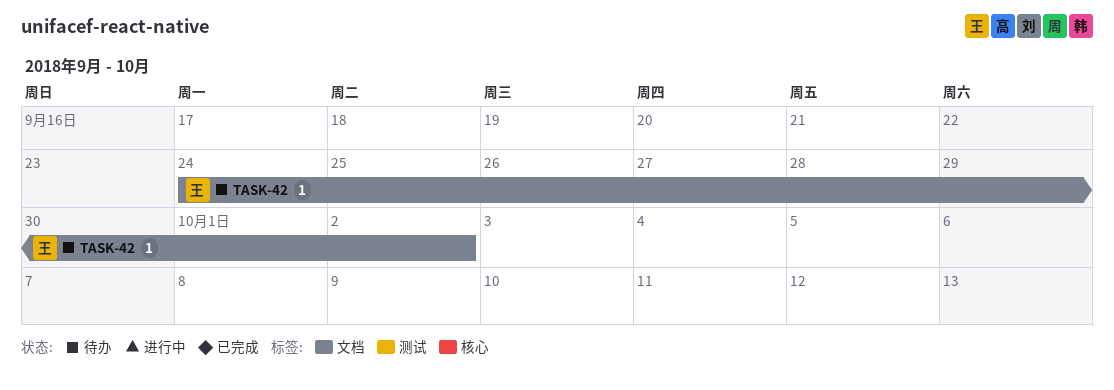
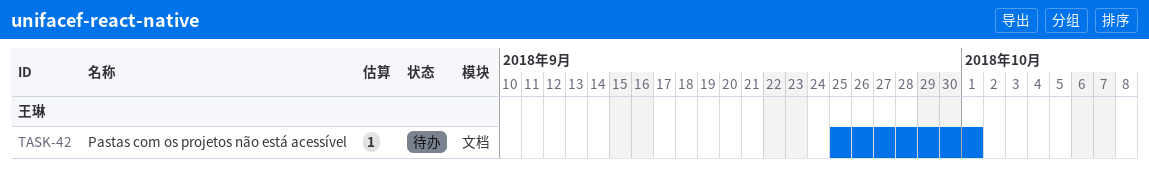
TASK-42, start: Sep 24 -> Sep 25
TASK-42, due: Oct 2 -> Oct 1

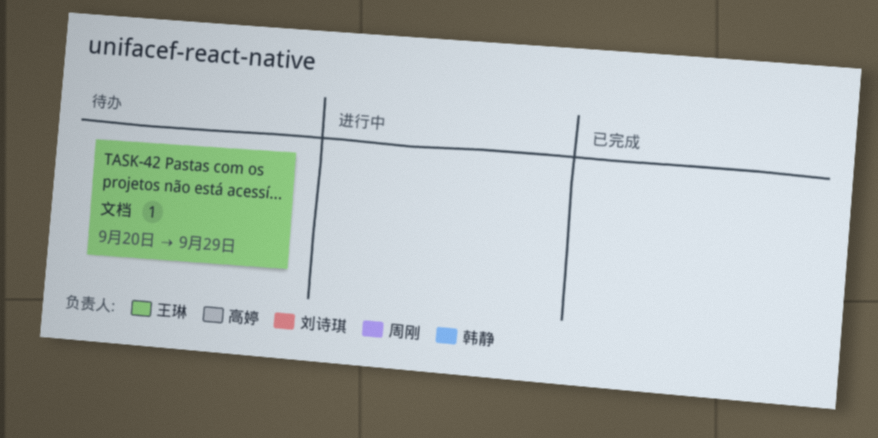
TASK-42, start: Sep 25 -> Sep 20
TASK-42, due: Oct 1 -> Sep 29

